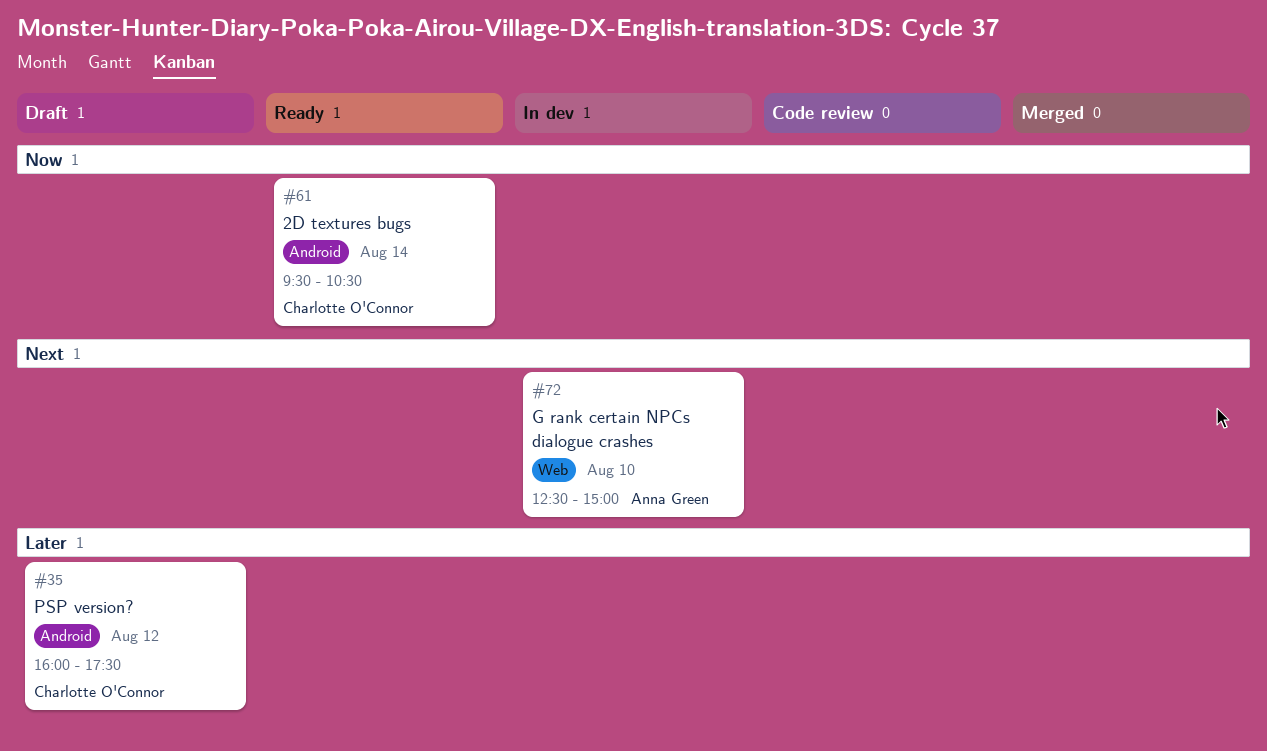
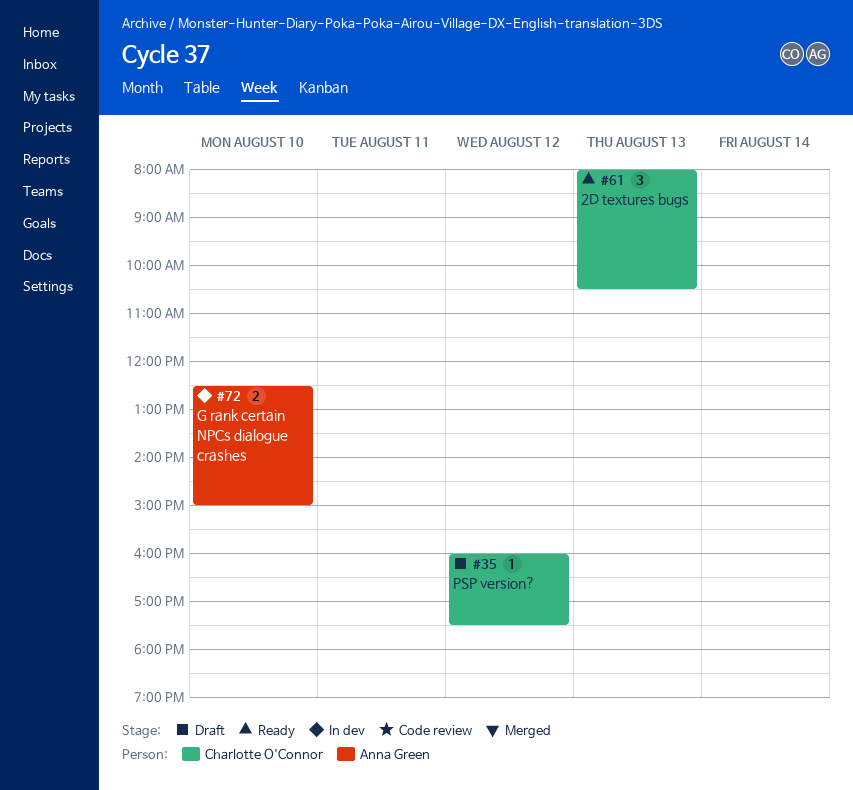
#61, day: Aug 14 -> Aug 13
#61, begins: 09:30 -> 08:00

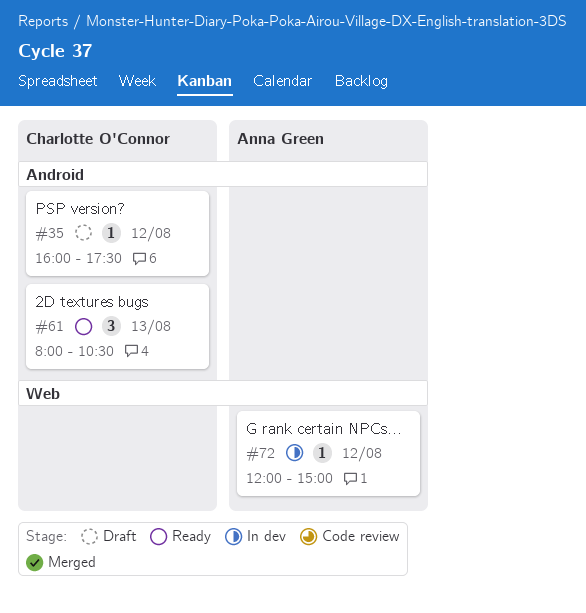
#72, estimate: 2 -> 1
#72, day: Aug 10 -> Aug 12
#72, begins: 12:30 -> 12:00

